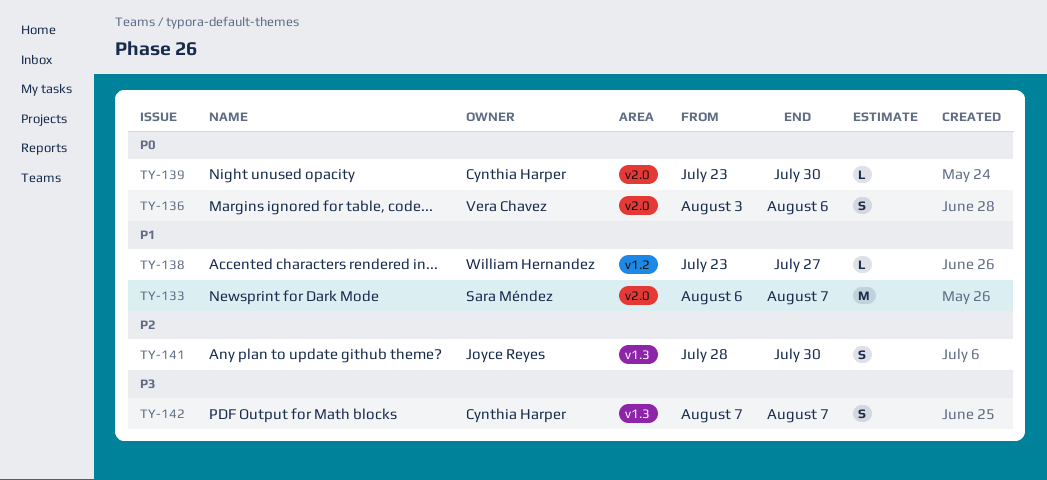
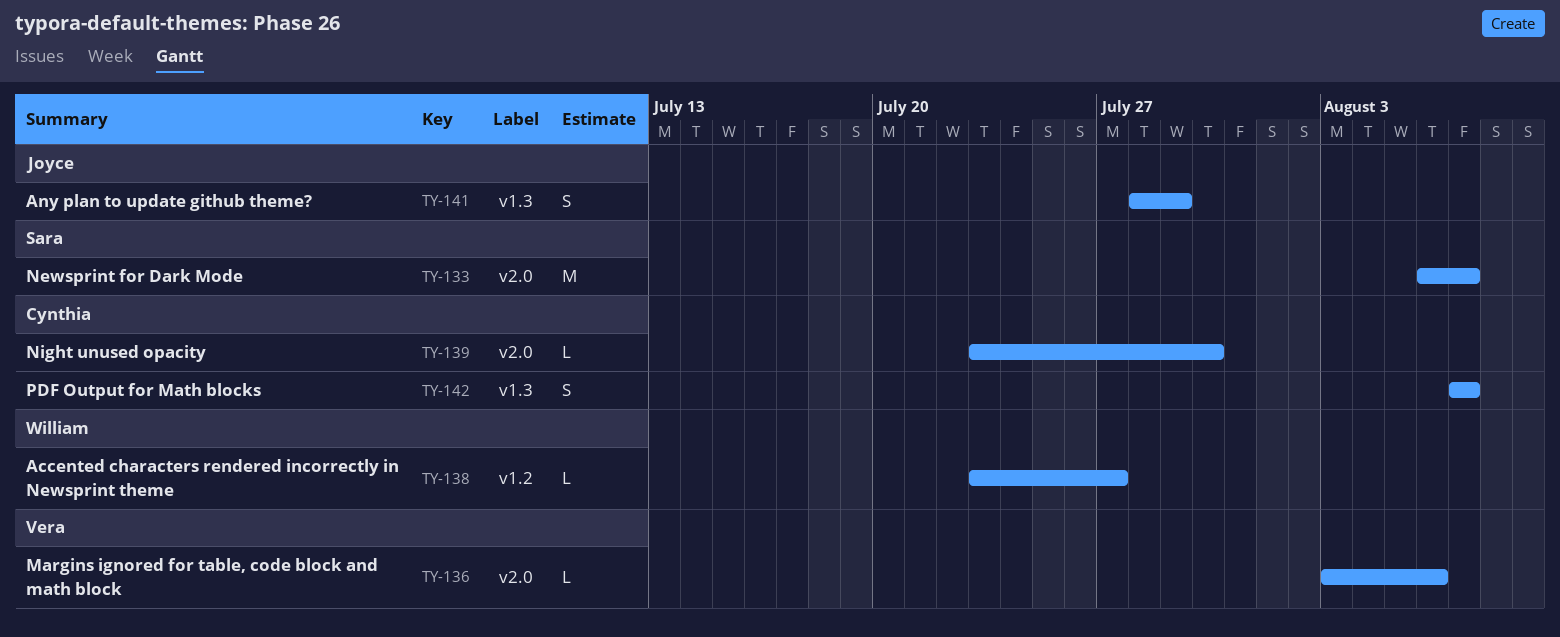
TY-136, estimate: S -> L
TY-141, due: Jul 30 -> Jul 29

